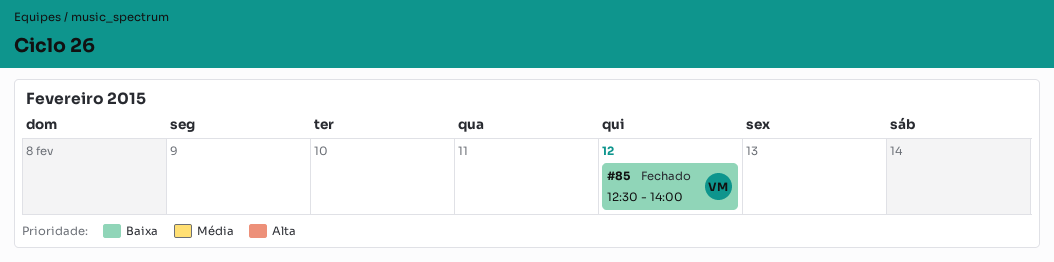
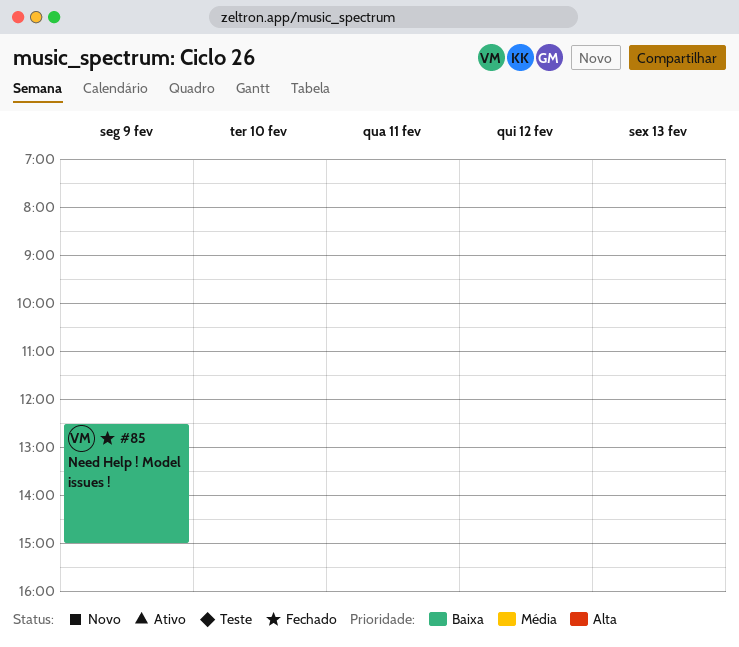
#85, day: Feb 12 -> Feb 9
#85, ends: 14:00 -> 15:00

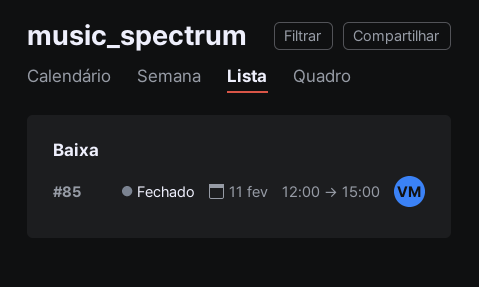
#85, day: Feb 9 -> Feb 11
#85, begins: 12:30 -> 12:00

